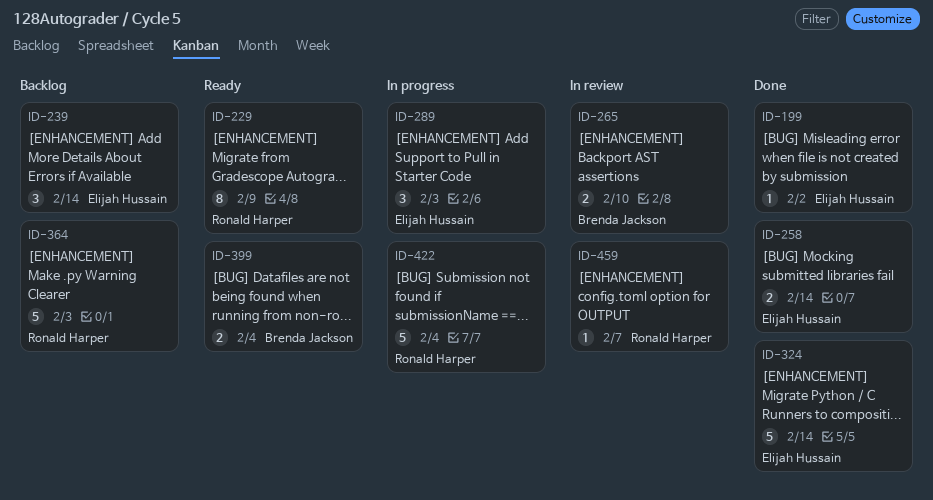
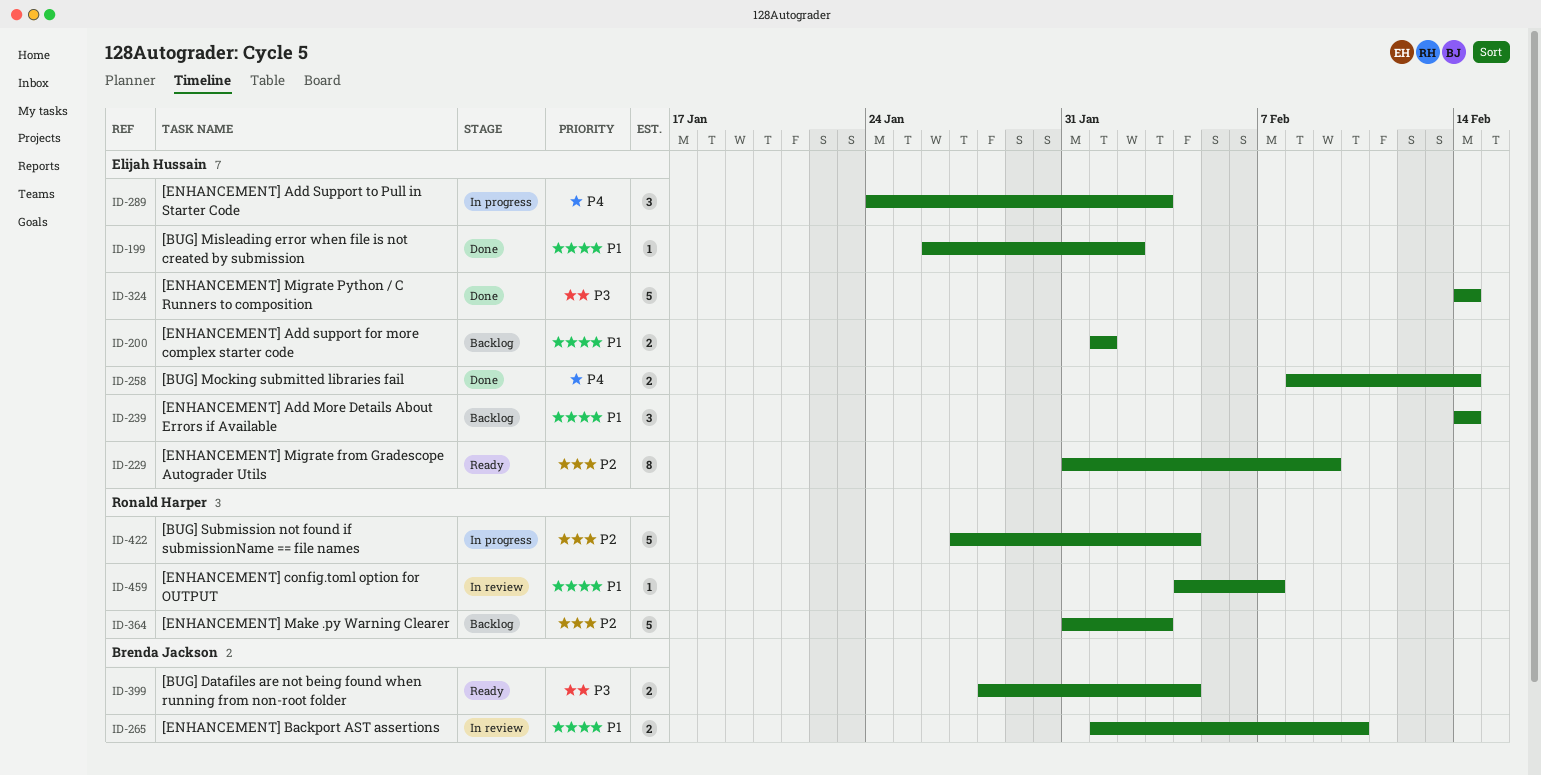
ID-200: none -> present
ID-229, owner: Ronald Harper -> Elijah Hussain

